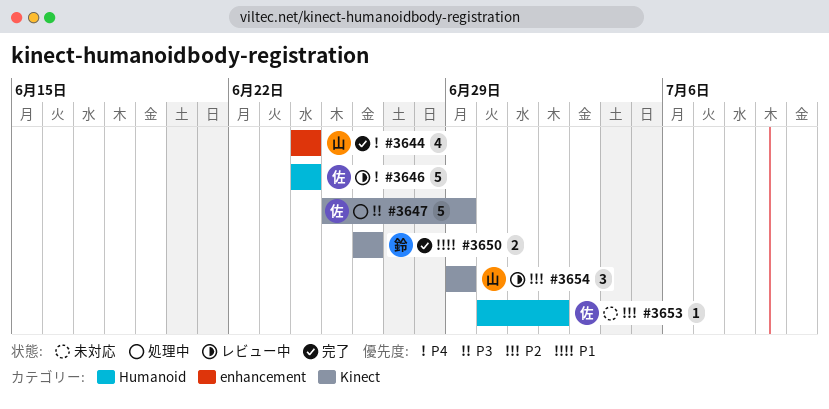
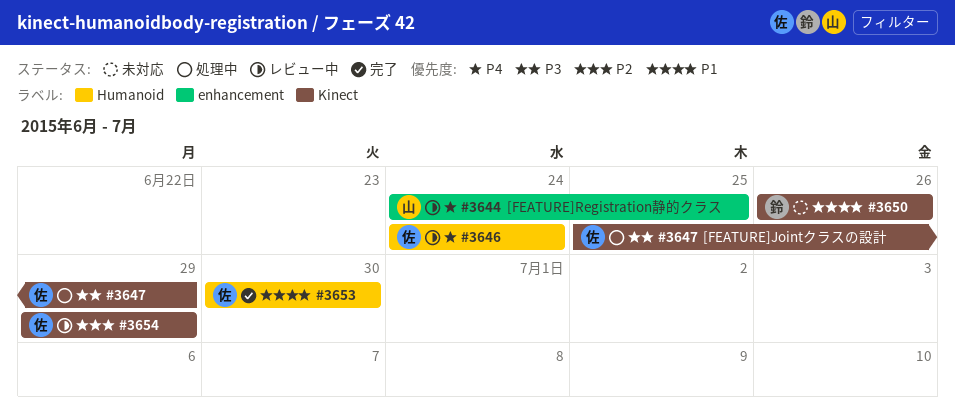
#3644, status: 完了 -> レビュー中
#3644, due: Jun 24 -> Jun 25
#3650, status: 完了 -> 未対応
#3653, status: 未対応 -> 完了
#3653, priority: P2 -> P1
#3653, due: Jul 2 -> Jun 30
#3654, owner: 山 -> 佐

